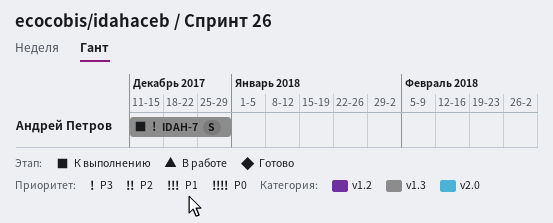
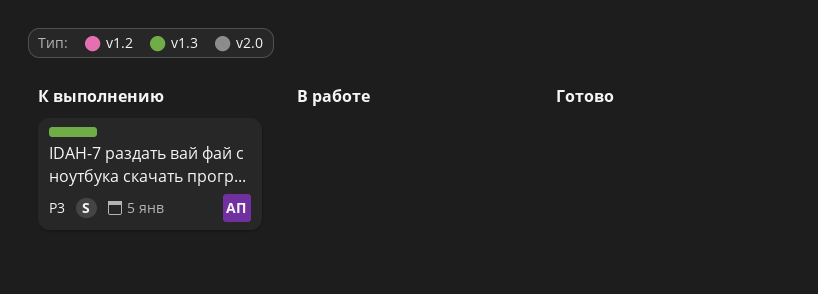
IDAH-7, due: Dec 29 -> Jan 5

